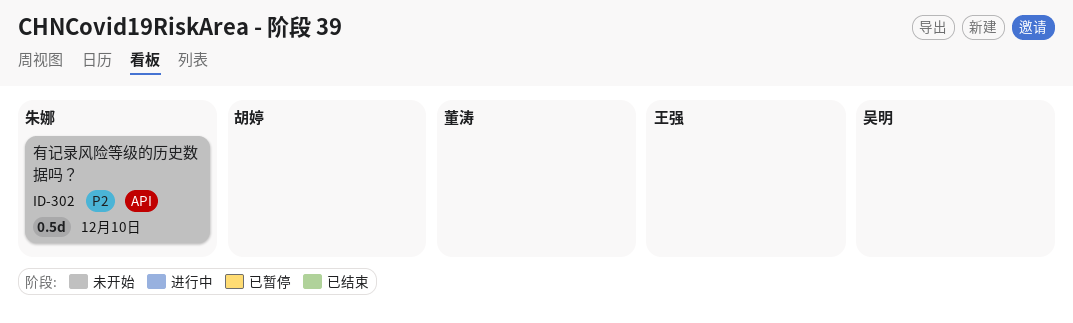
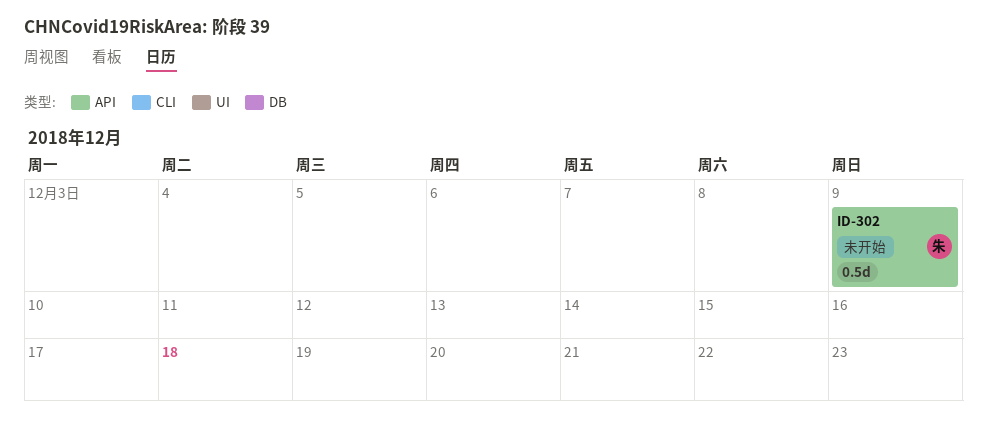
ID-302, due: Dec 10 -> Dec 9

